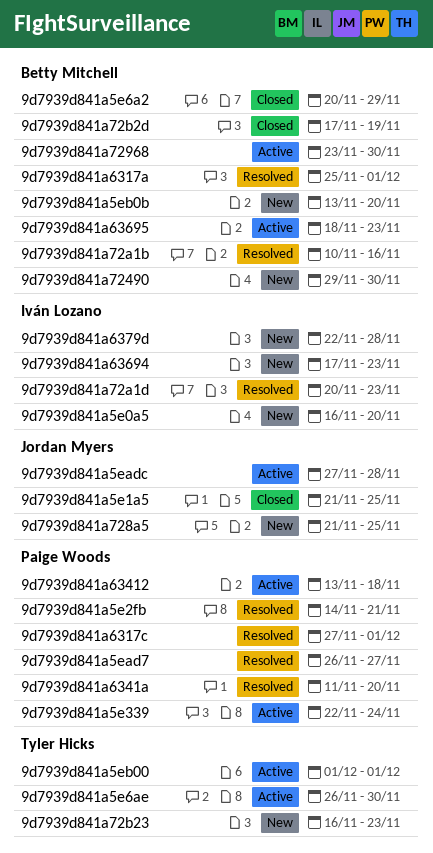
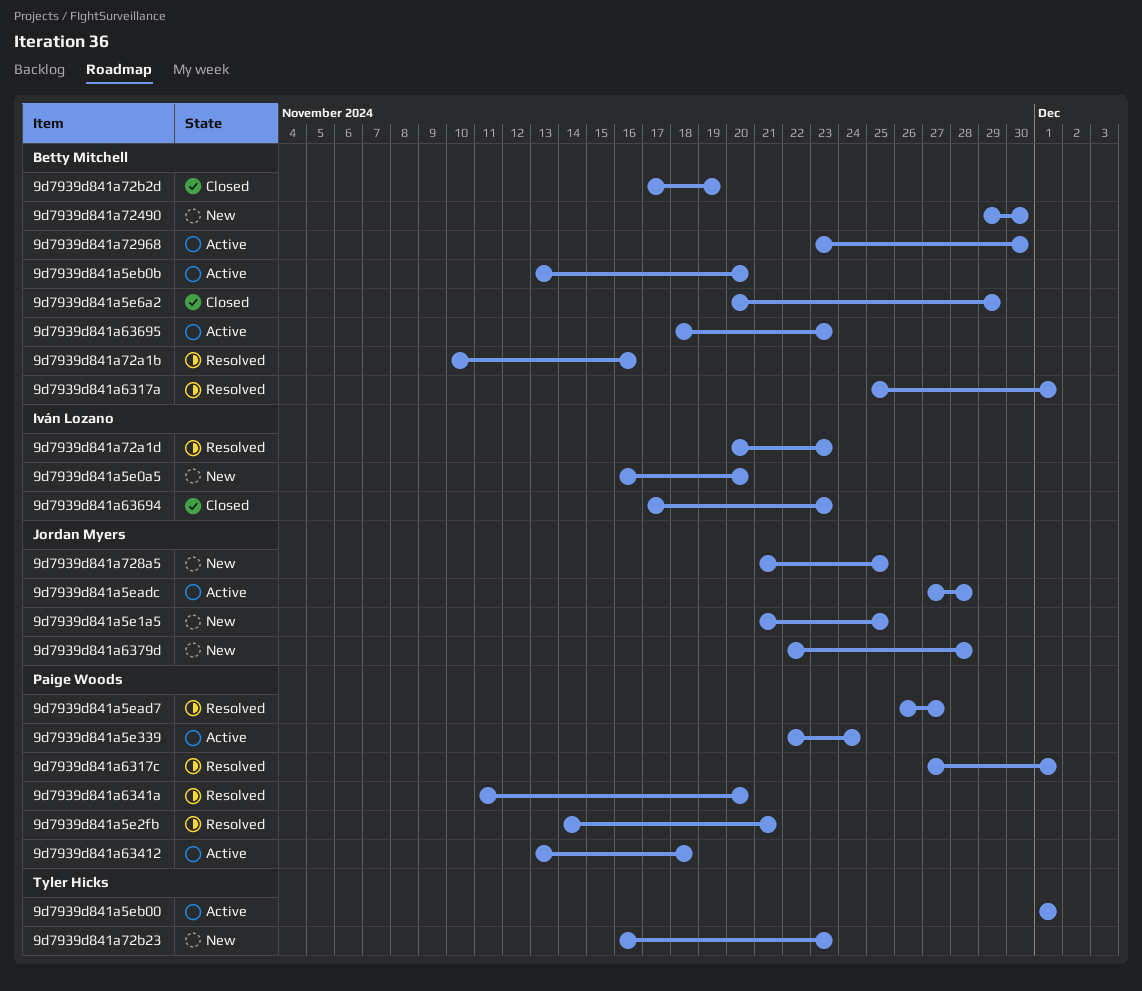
9d7939d841a5e1a5, status: Closed -> New
9d7939d841a5e6ae: present -> none
9d7939d841a5eb0b, status: New -> Active
9d7939d841a63694, status: New -> Closed
9d7939d841a6379d, owner: Iván Lozano -> Jordan Myers

